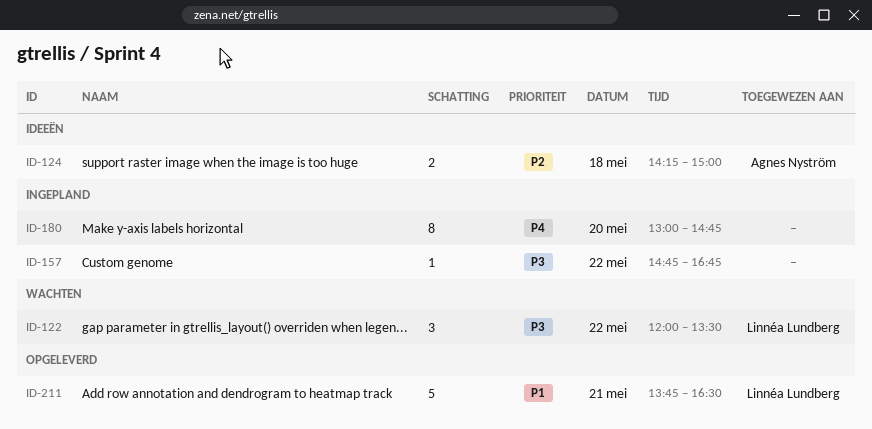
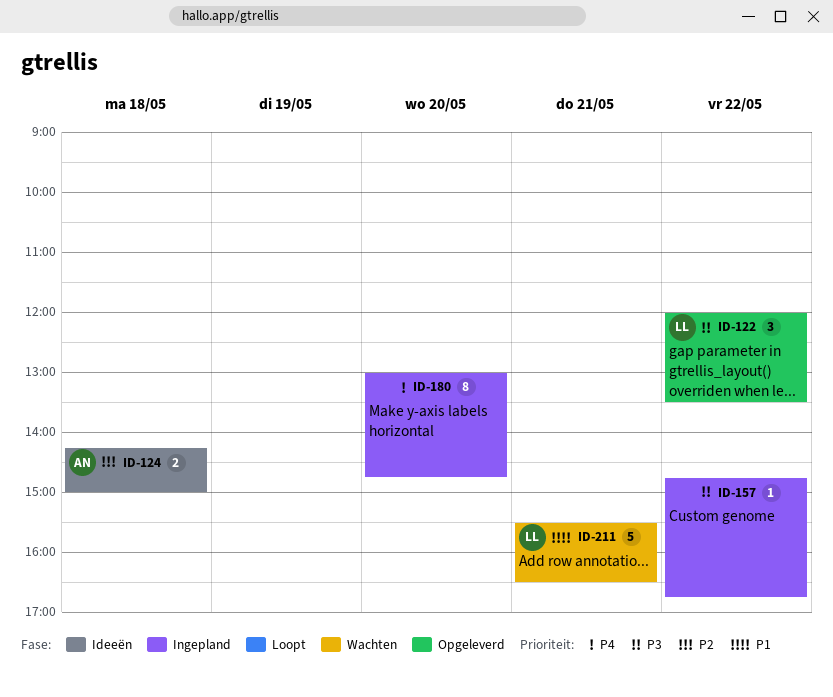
ID-122, status: Wachten -> Opgeleverd
ID-211, status: Opgeleverd -> Wachten
ID-211, begins: 13:45 -> 15:30

